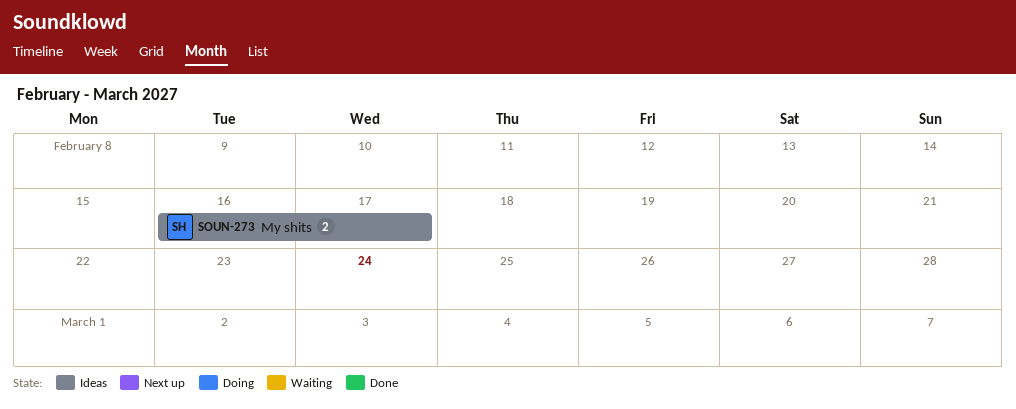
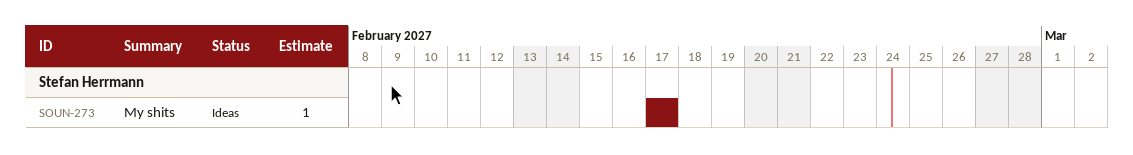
SOUN-273, estimate: 2 -> 1
SOUN-273, start: Feb 16 -> Feb 17

